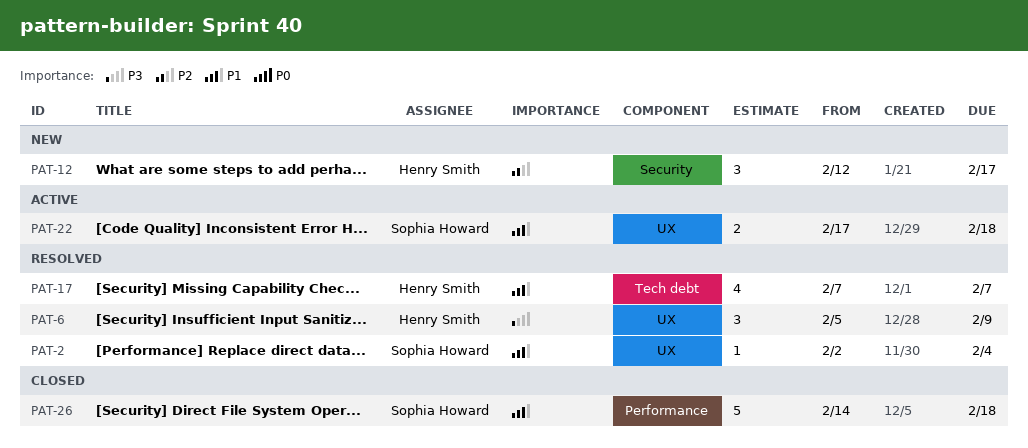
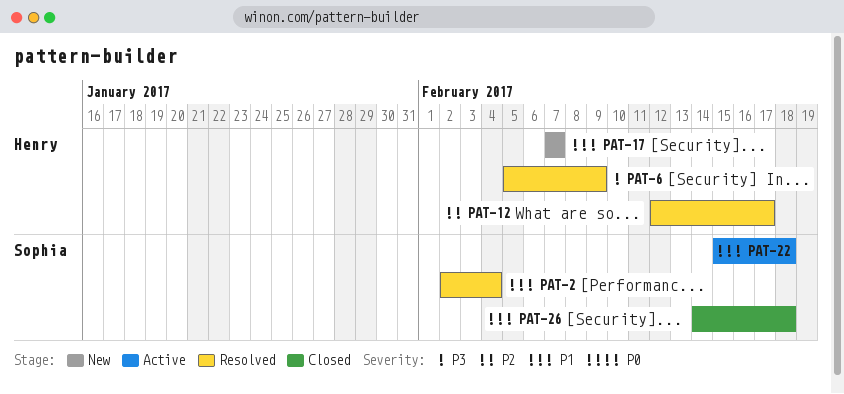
PAT-12, status: New -> Resolved
PAT-17, status: Resolved -> New
PAT-22, start: Feb 17 -> Feb 15

